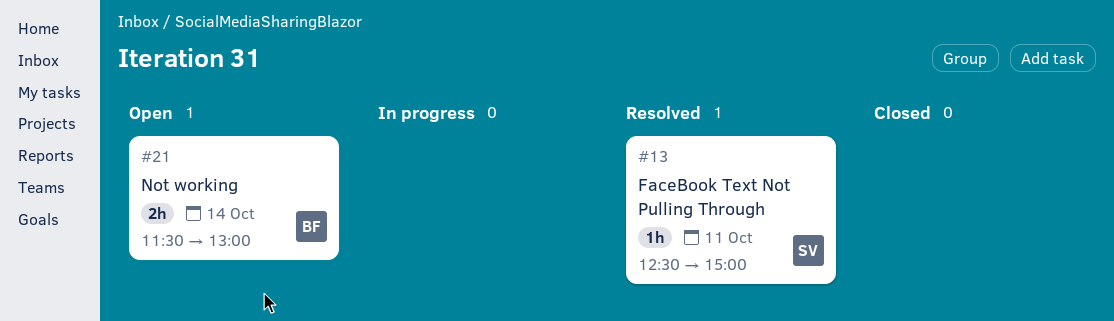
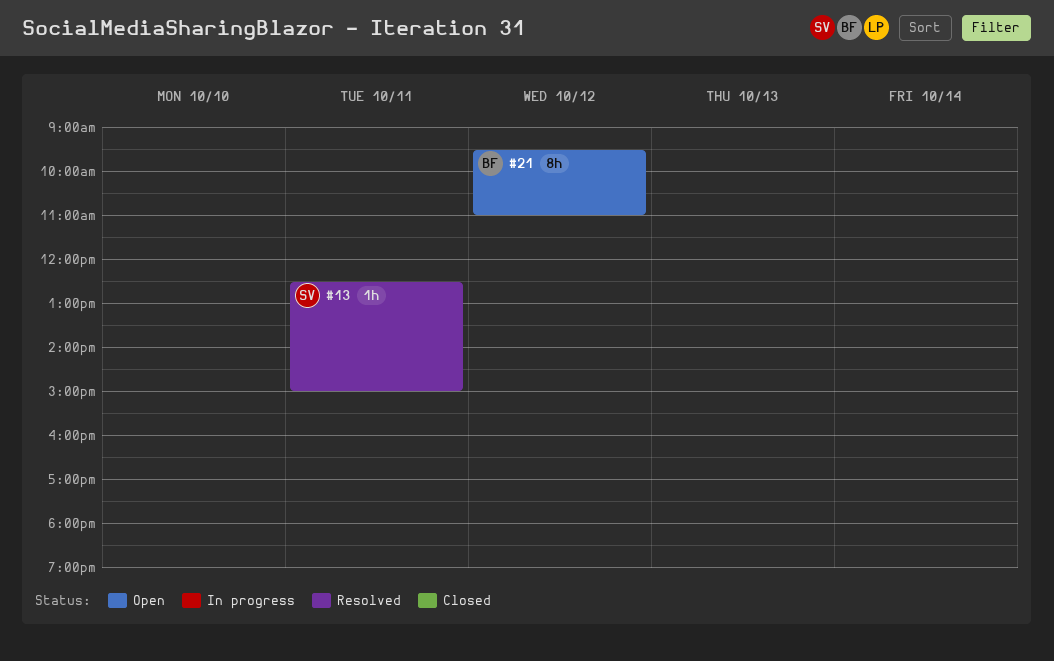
#21, estimate: 2h -> 8h
#21, day: Oct 14 -> Oct 12
#21, begins: 11:30 -> 09:30
#21, ends: 13:00 -> 11:00

